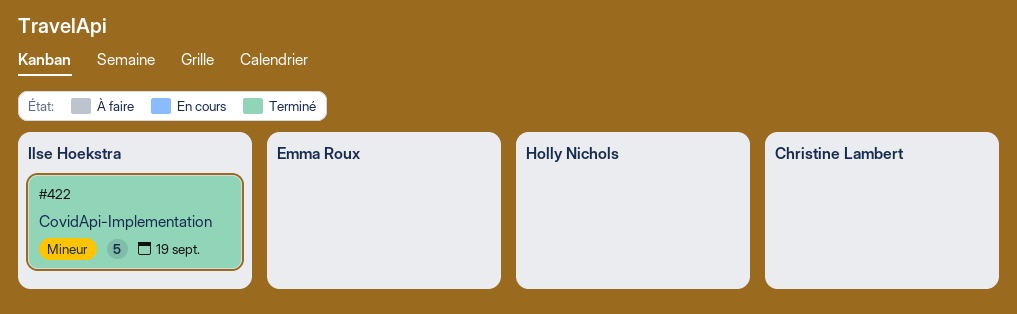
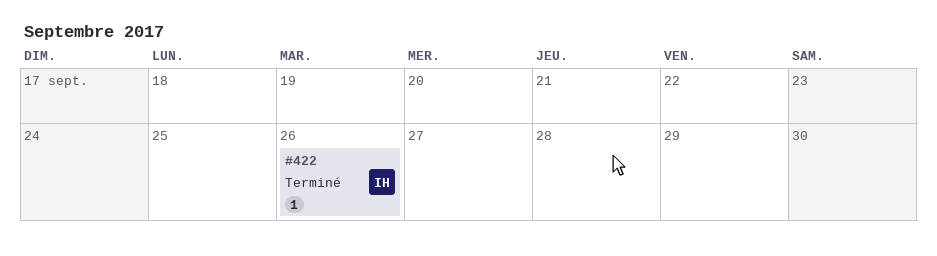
#422, estimate: 5 -> 1
#422, due: Sep 19 -> Sep 26

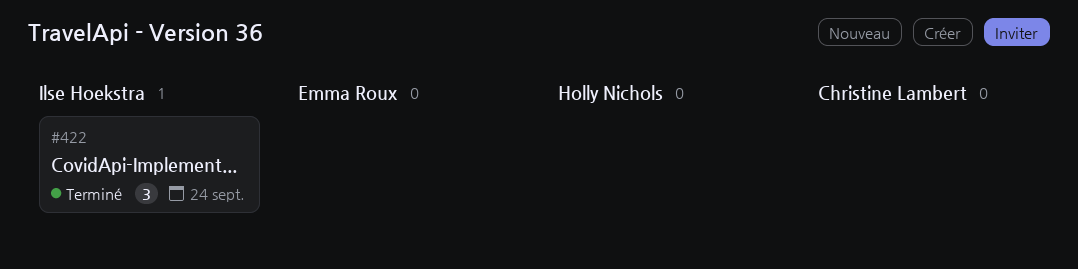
#422, estimate: 1 -> 3
#422, due: Sep 26 -> Sep 24

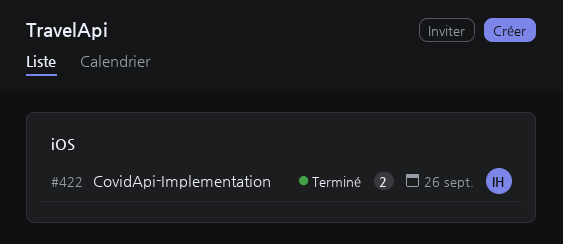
#422, estimate: 3 -> 2
#422, due: Sep 24 -> Sep 26

